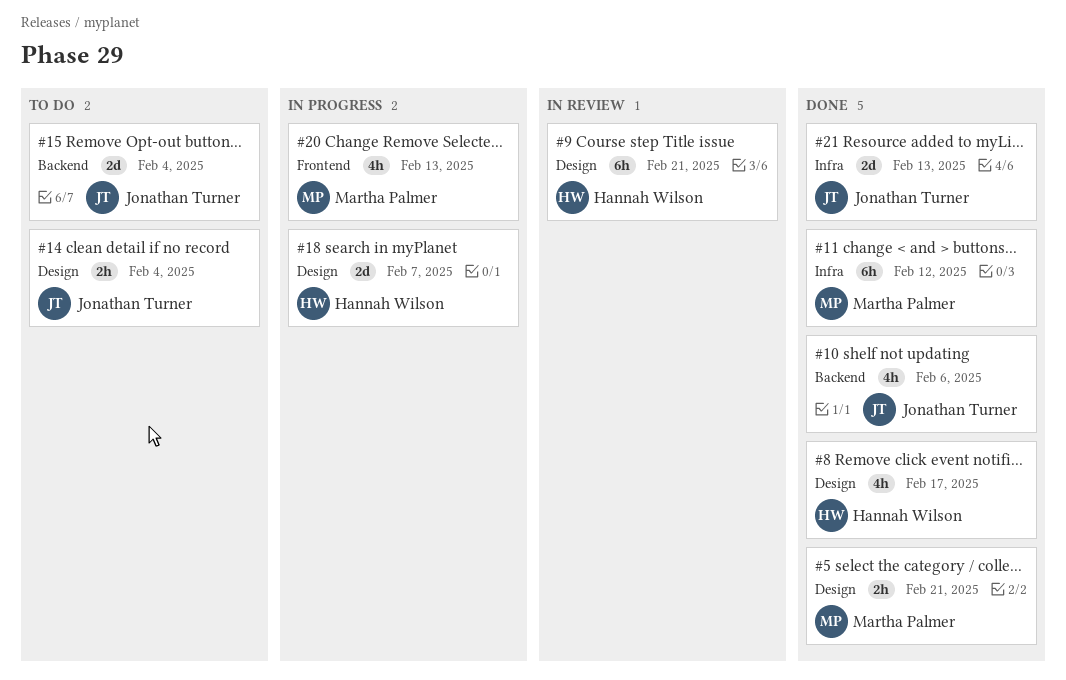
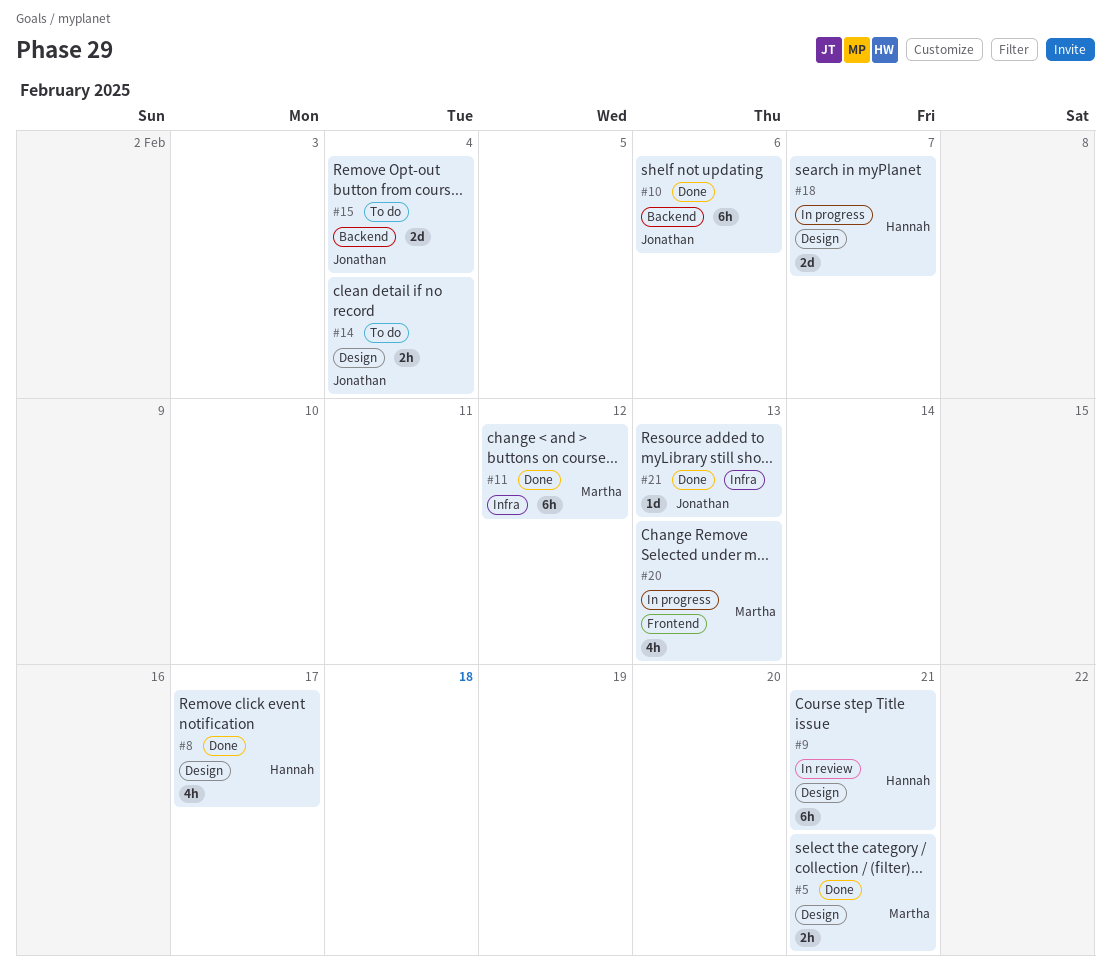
#10, estimate: 4h -> 6h
#21, estimate: 2d -> 1d

